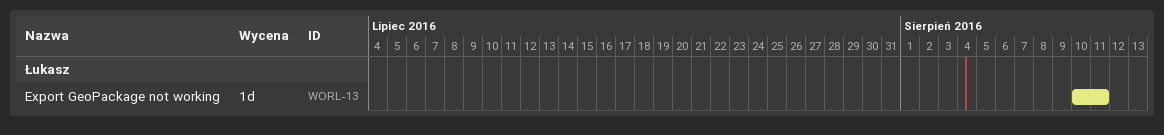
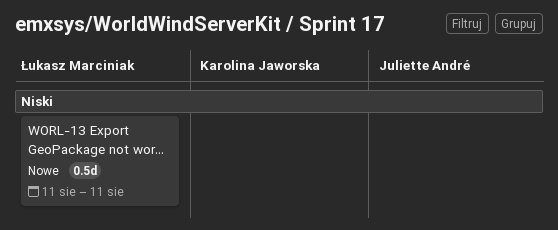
WORL-13, estimate: 1d -> 0.5d
WORL-13, start: Aug 10 -> Aug 11

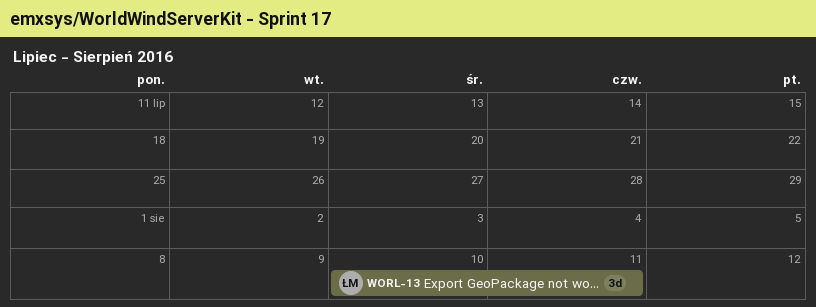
WORL-13, estimate: 0.5d -> 3d
WORL-13, start: Aug 11 -> Aug 10

